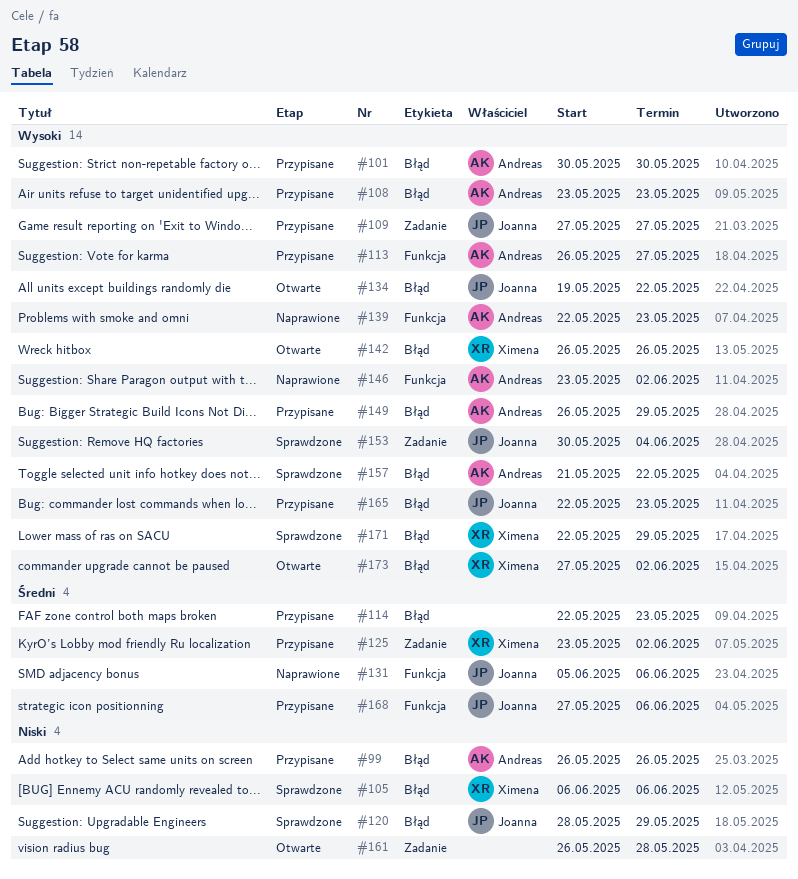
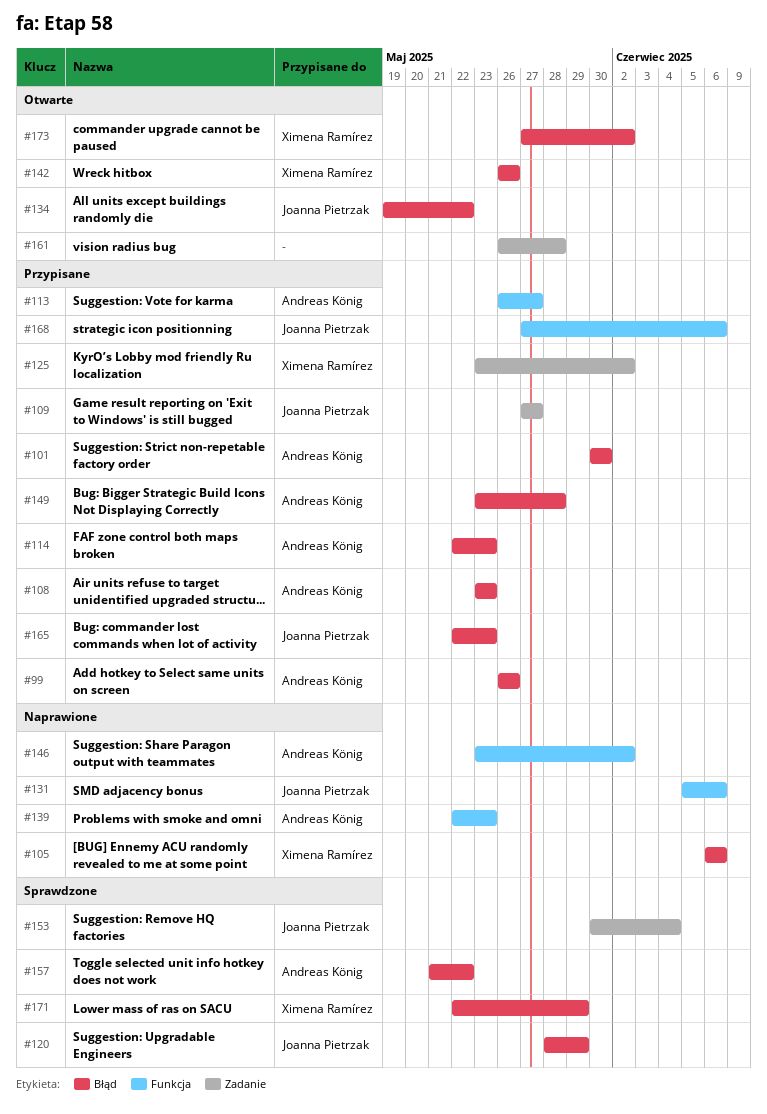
#105, status: Sprawdzone -> Naprawione
#114, owner: none -> Andreas König
#149, start: May 26 -> May 23
#149, due: May 29 -> May 28

